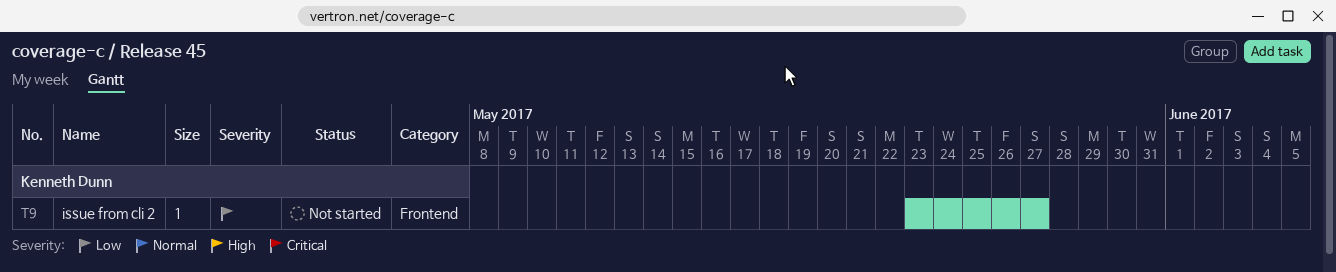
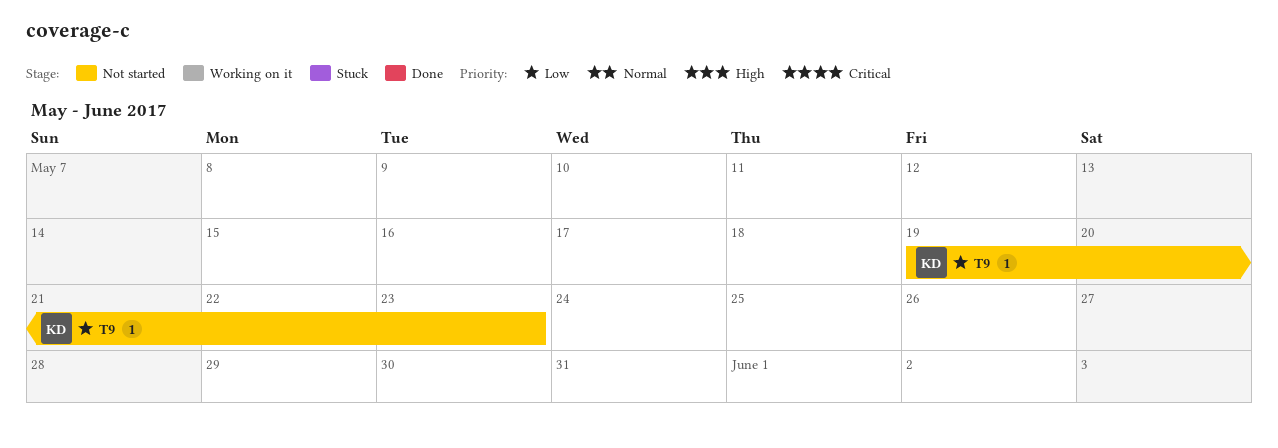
T9, start: May 23 -> May 19
T9, due: May 27 -> May 23

